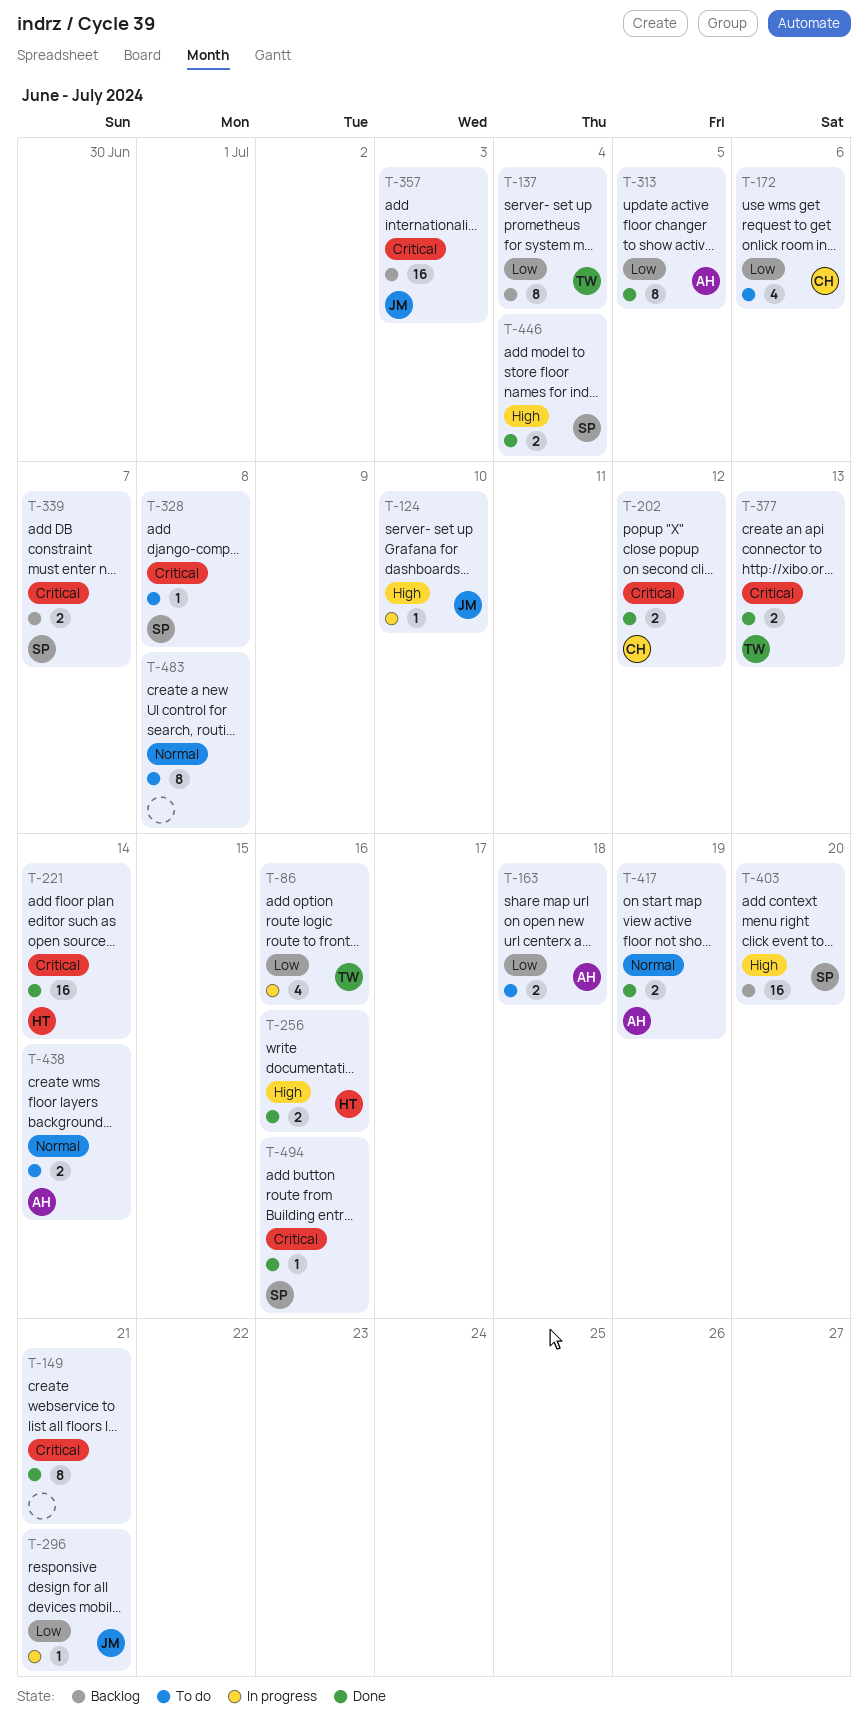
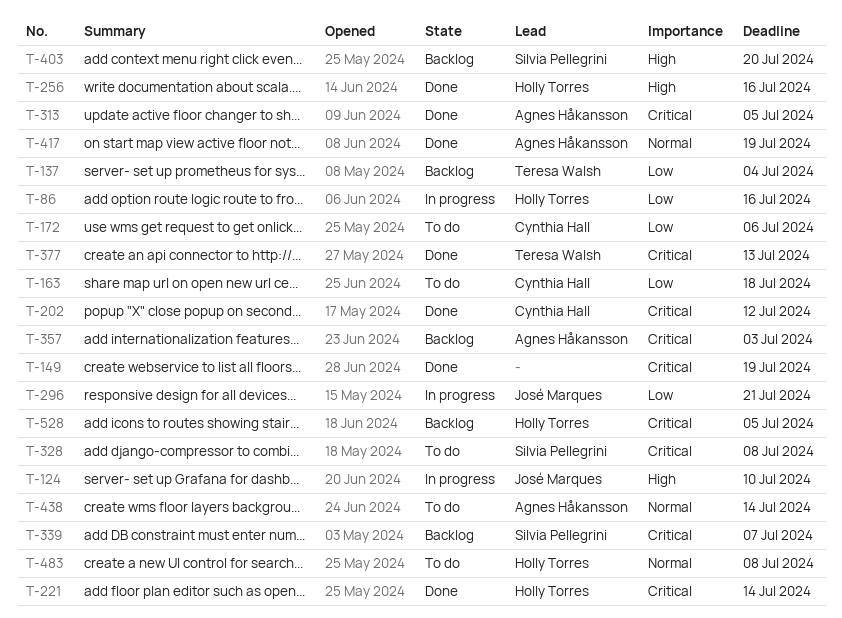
T-86, owner: Teresa Walsh -> Holly Torres
T-149, due: Jul 21 -> Jul 19
T-163, owner: Agnes Håkansson -> Cynthia Hall
T-313, priority: Low -> Critical
T-357, owner: José Marques -> Agnes Håkansson
T-446: present -> none
T-483, owner: none -> Holly Torres
T-494: present -> none
T-528: none -> present

